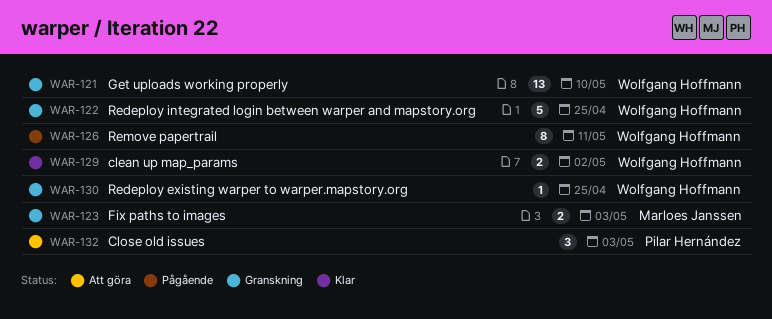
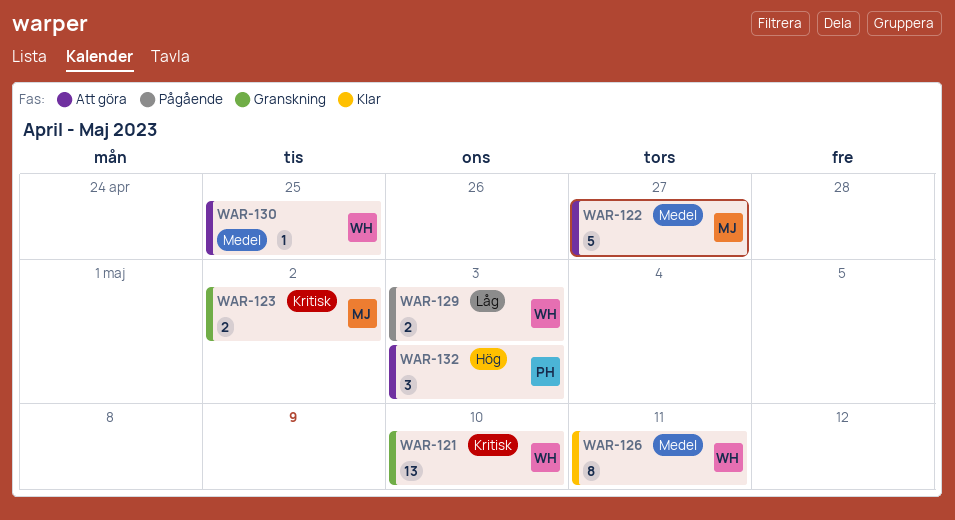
WAR-122, status: Granskning -> Att göra
WAR-122, owner: Wolfgang Hoffmann -> Marloes Janssen
WAR-122, due: Apr 25 -> Apr 27
WAR-123, due: May 3 -> May 2
WAR-126, status: Pågående -> Klar
WAR-129, status: Klar -> Pågående
WAR-129, due: May 2 -> May 3
WAR-130, status: Granskning -> Att göra

